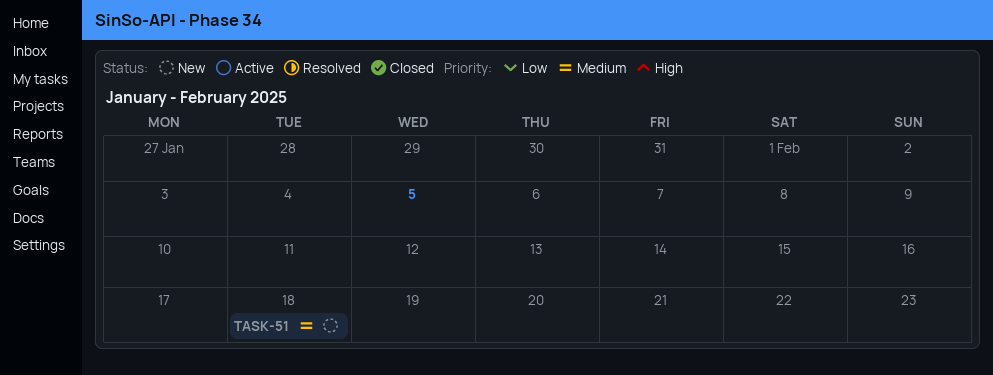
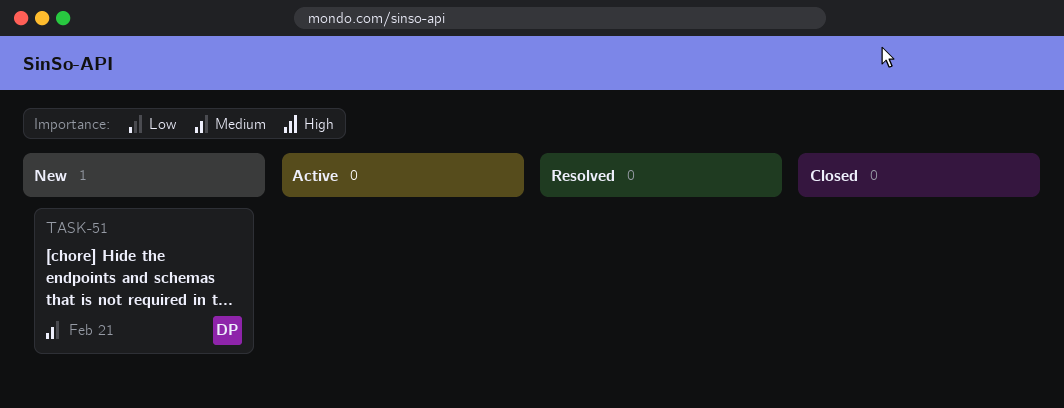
TASK-51, due: Feb 18 -> Feb 21

